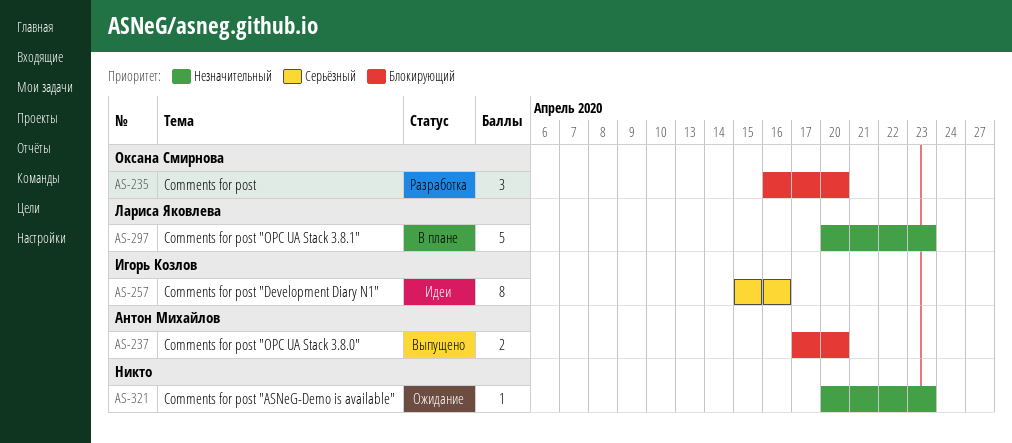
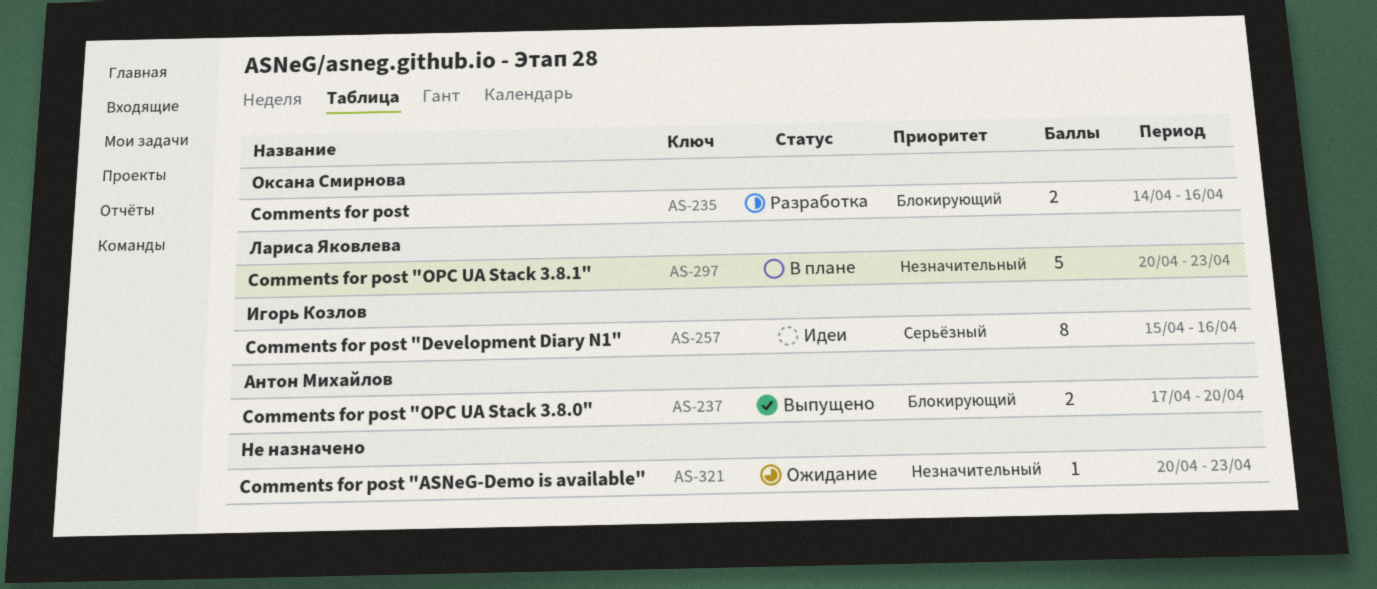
AS-235, estimate: 3 -> 2
AS-235, start: Apr 16 -> Apr 14
AS-235, due: Apr 20 -> Apr 16

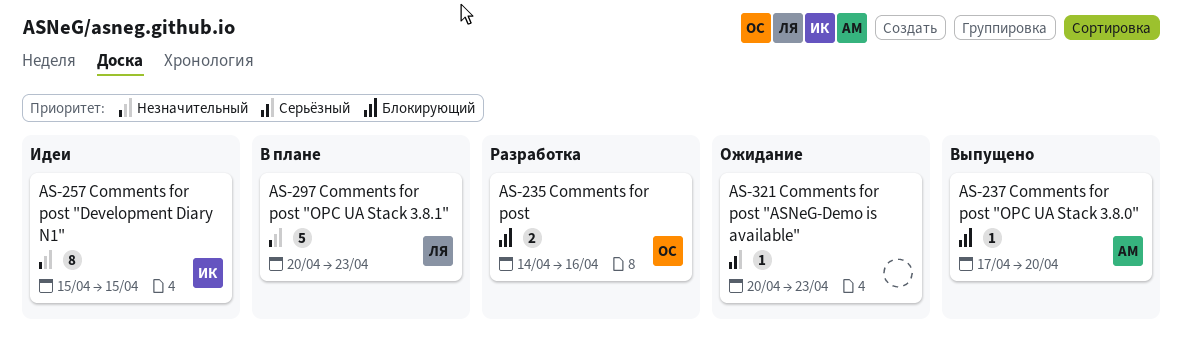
AS-237, estimate: 2 -> 1
AS-257, priority: Серьёзный -> Незначительный
AS-257, due: Apr 16 -> Apr 15
AS-321, priority: Незначительный -> Серьёзный

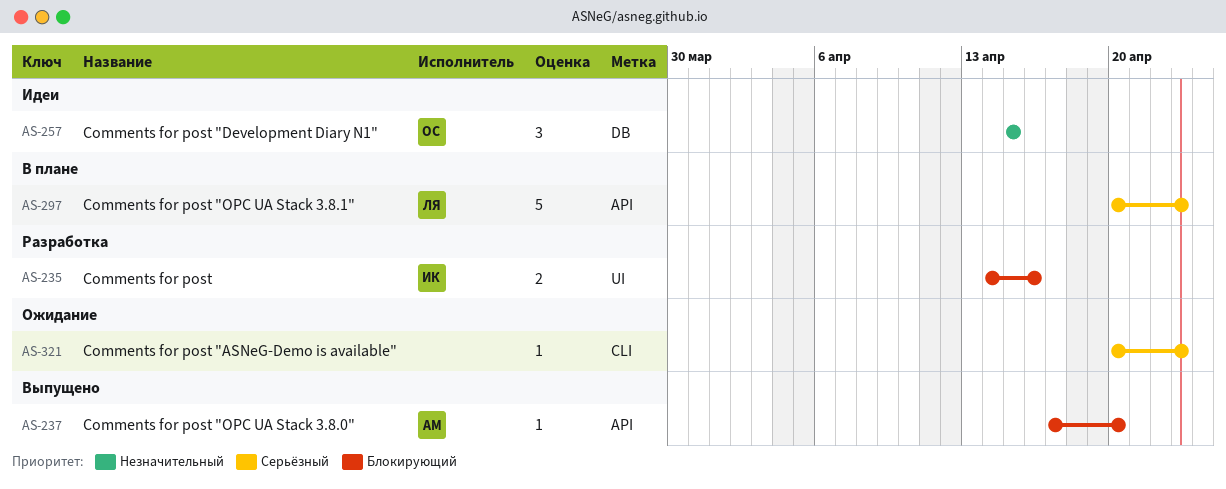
AS-235, owner: ОС -> ИК
AS-257, owner: ИК -> ОС
AS-257, estimate: 8 -> 3
AS-297, priority: Незначительный -> Серьёзный

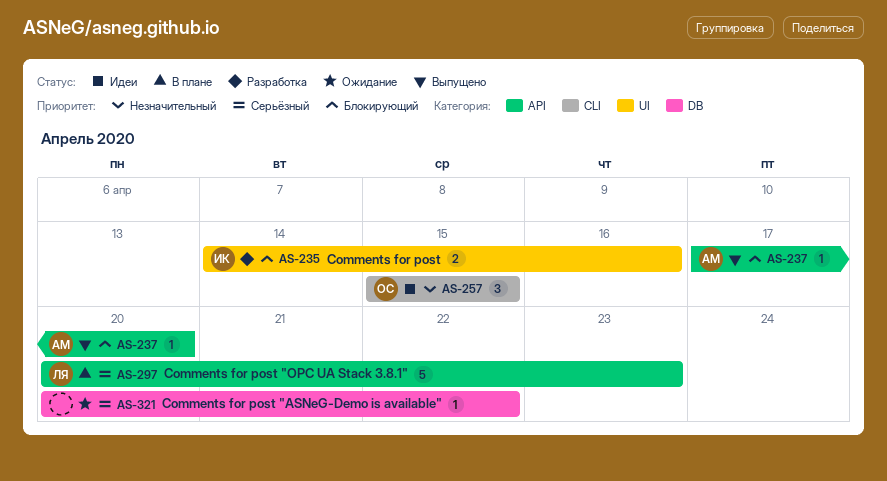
AS-257, label: DB -> CLI
AS-321, label: CLI -> DB
AS-321, due: Apr 23 -> Apr 22

